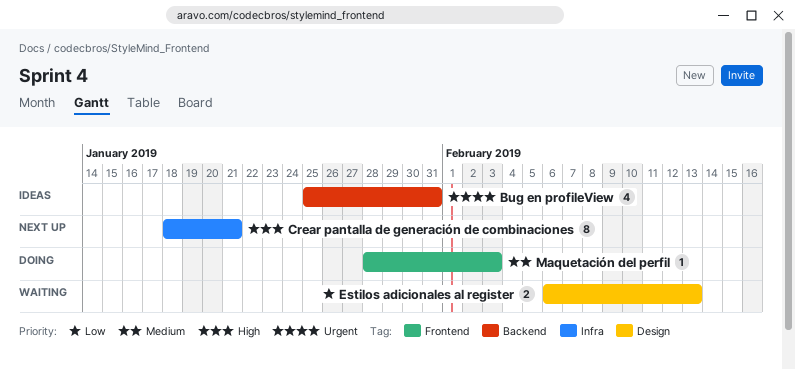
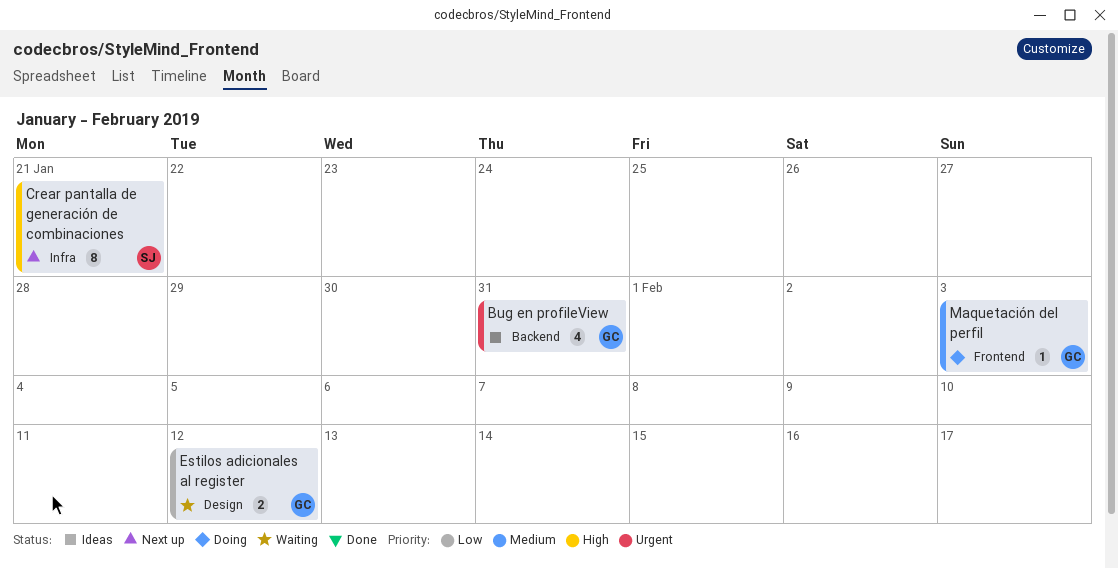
Estilos adicionales al register, due: Feb 13 -> Feb 12

